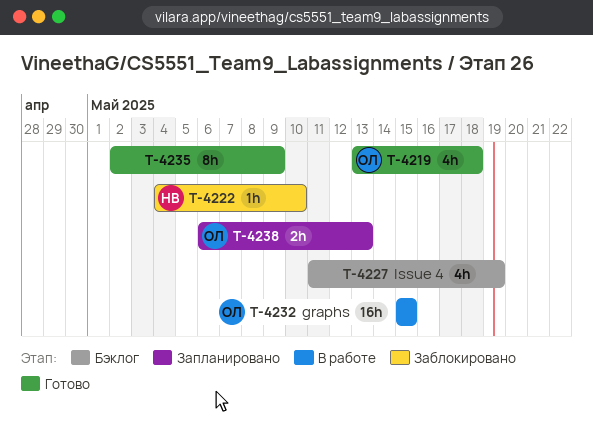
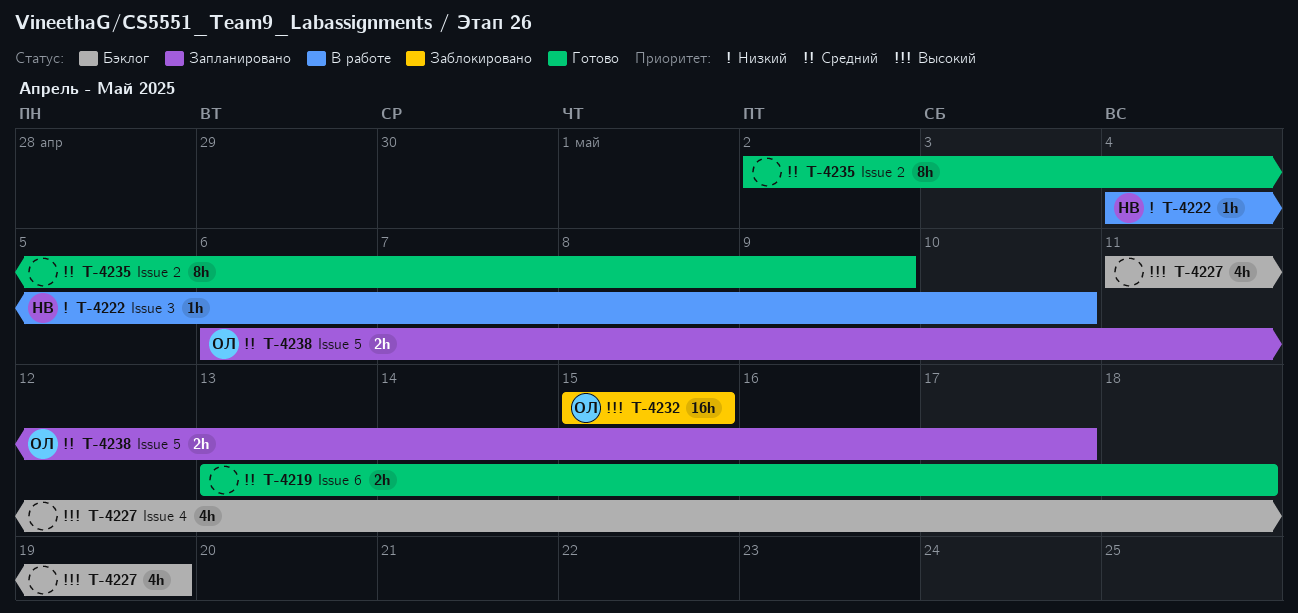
T-4219, owner: ОЛ -> none
T-4219, estimate: 4h -> 2h
T-4222, status: Заблокировано -> В работе
T-4232, status: В работе -> Заблокировано
T-4238, due: May 13 -> May 17

